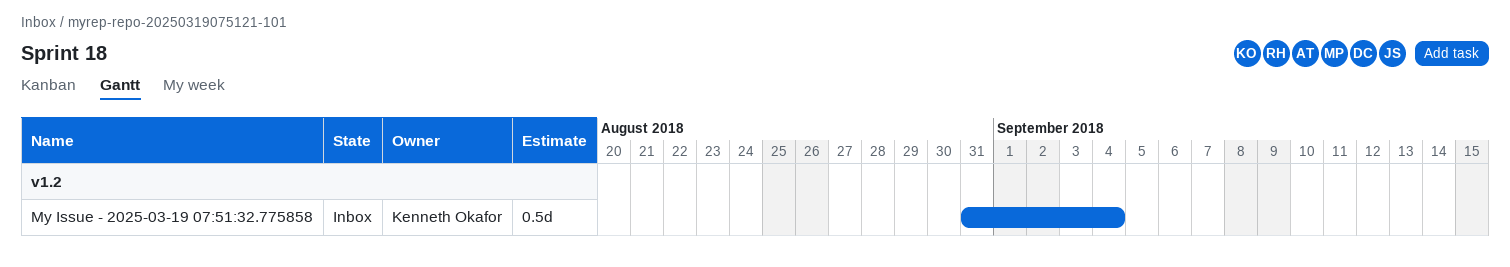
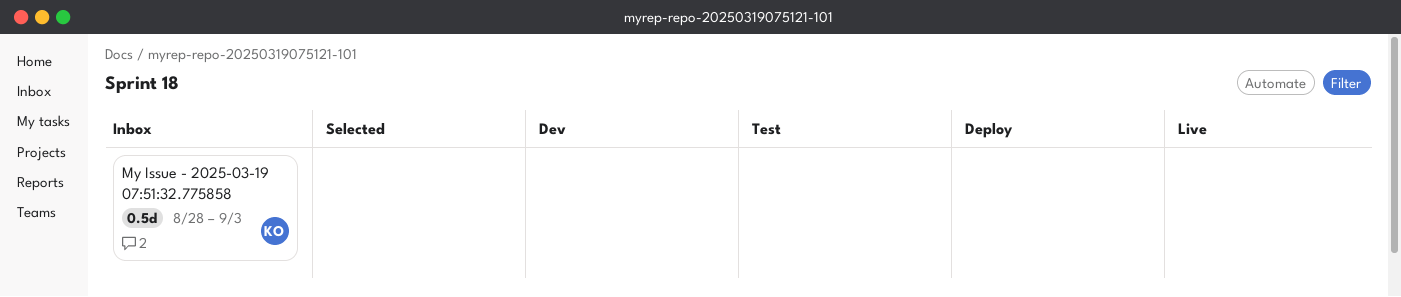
My Issue - 2025-03-19 07:51:32.775858, start: Aug 31 -> Aug 28
My Issue - 2025-03-19 07:51:32.775858, due: Sep 4 -> Sep 3

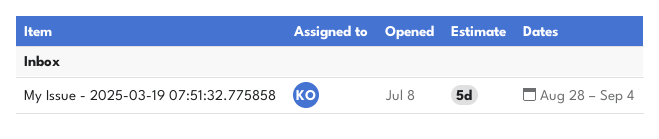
My Issue - 2025-03-19 07:51:32.775858, estimate: 0.5d -> 5d
My Issue - 2025-03-19 07:51:32.775858, due: Sep 3 -> Sep 4

